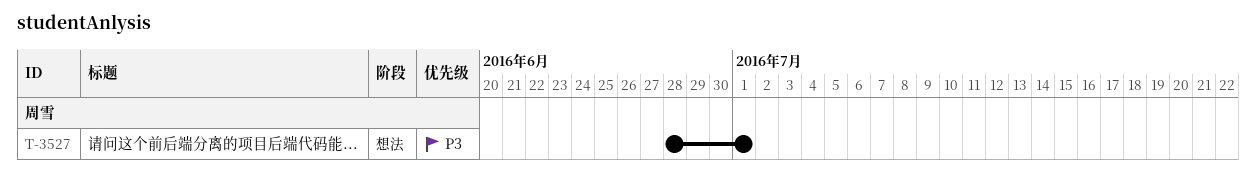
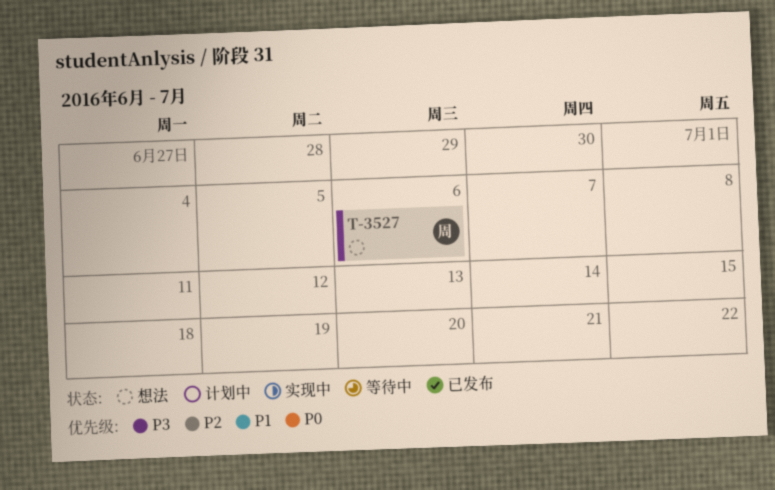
T-3527, due: Jul 1 -> Jul 6

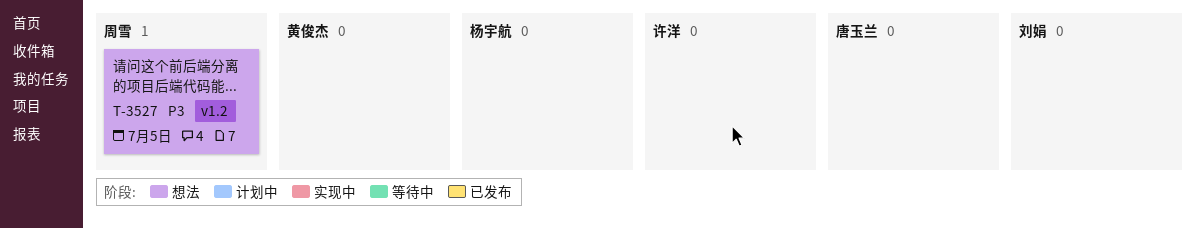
T-3527, due: Jul 6 -> Jul 5

